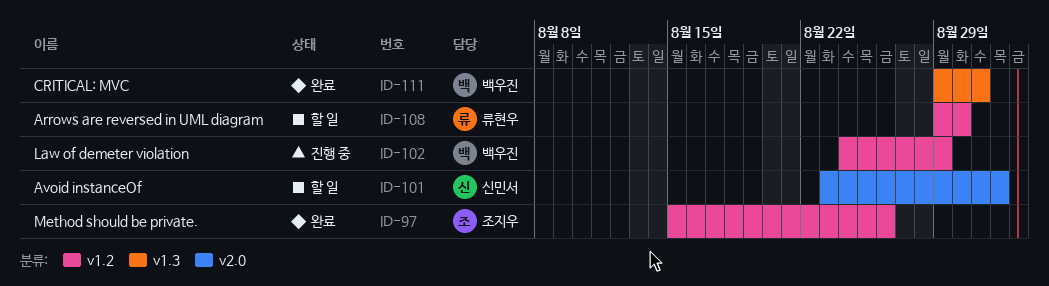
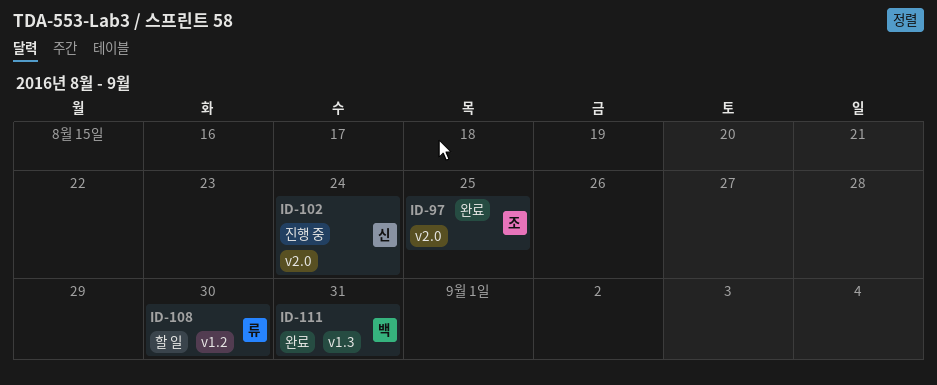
ID-97, label: v1.2 -> v2.0
ID-97, due: Aug 26 -> Aug 25
ID-101: present -> none
ID-102, owner: 백우진 -> 신민서
ID-102, label: v1.2 -> v2.0
ID-102, due: Aug 29 -> Aug 24

